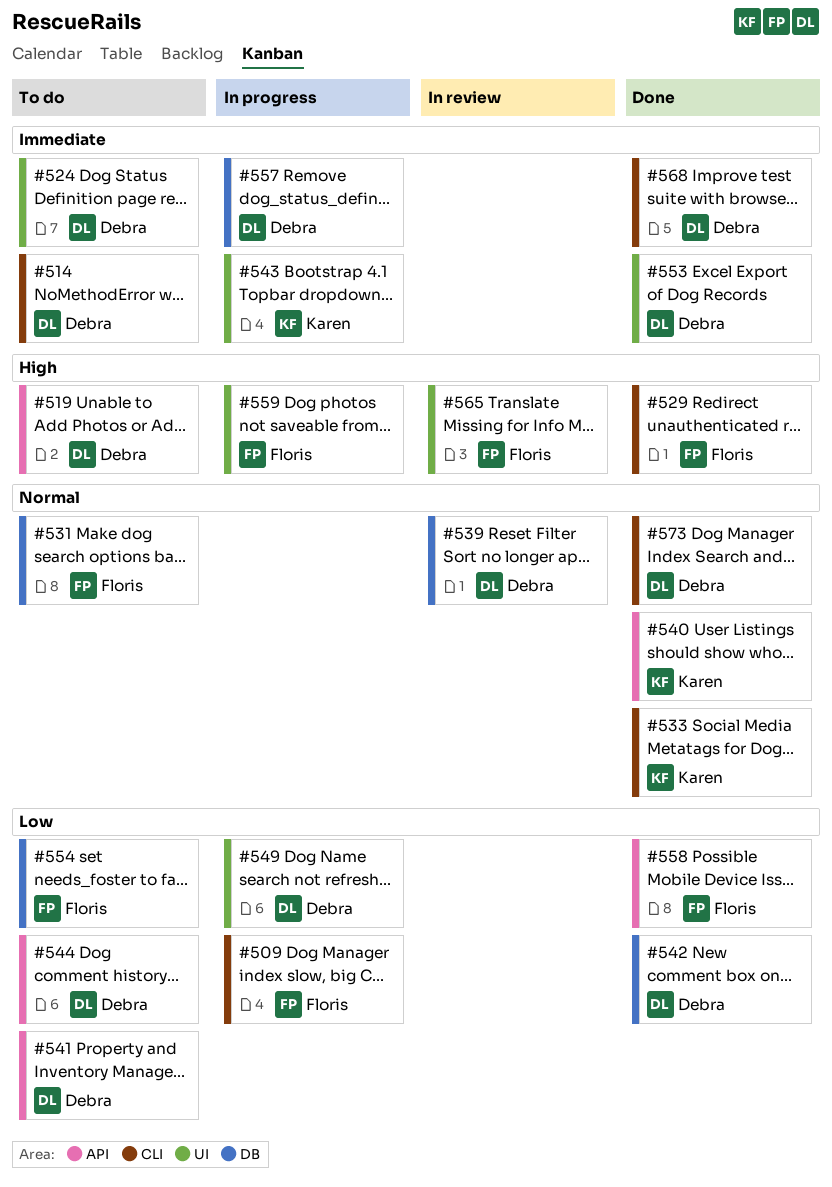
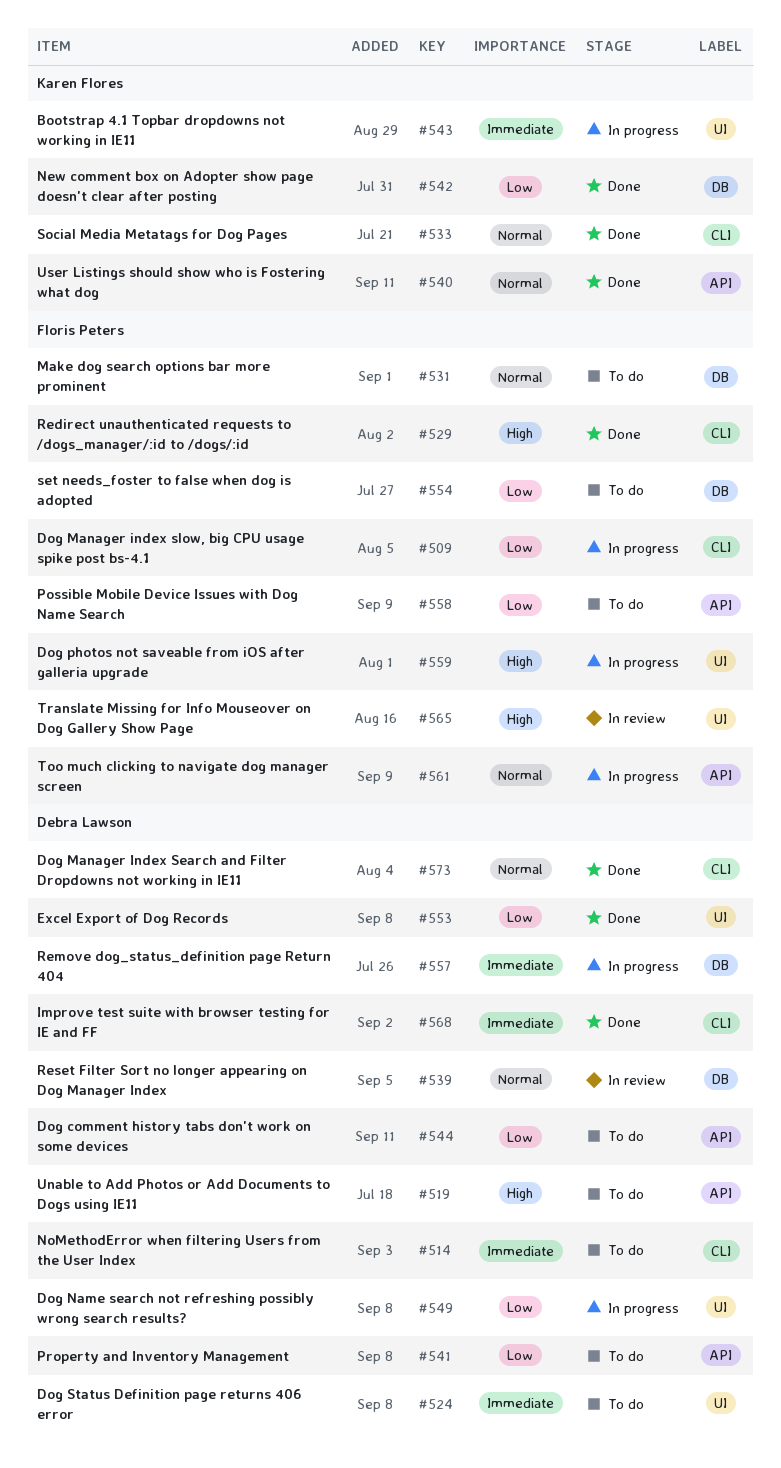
#542, owner: Debra Lawson -> Karen Flores
#553, priority: Immediate -> Low
#558, status: Done -> To do
#561: none -> present

